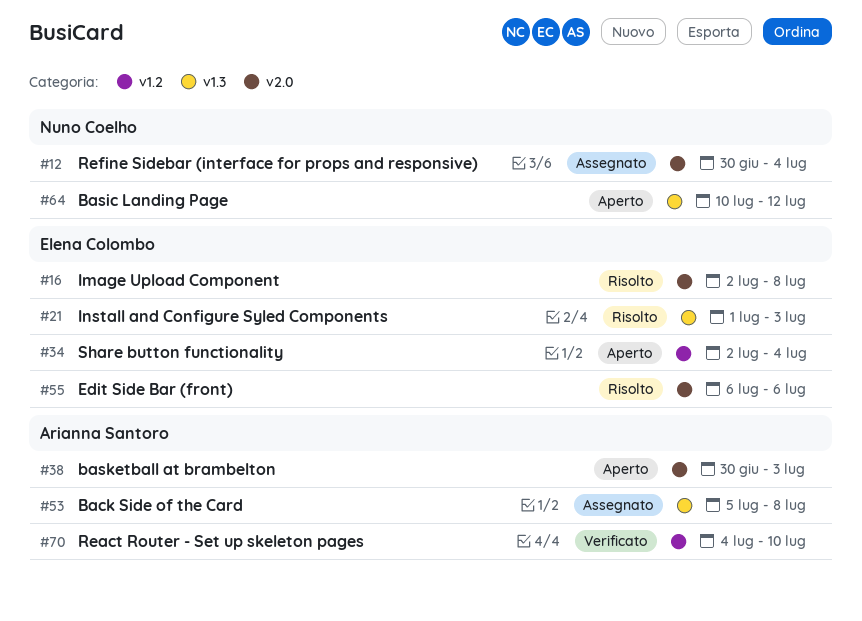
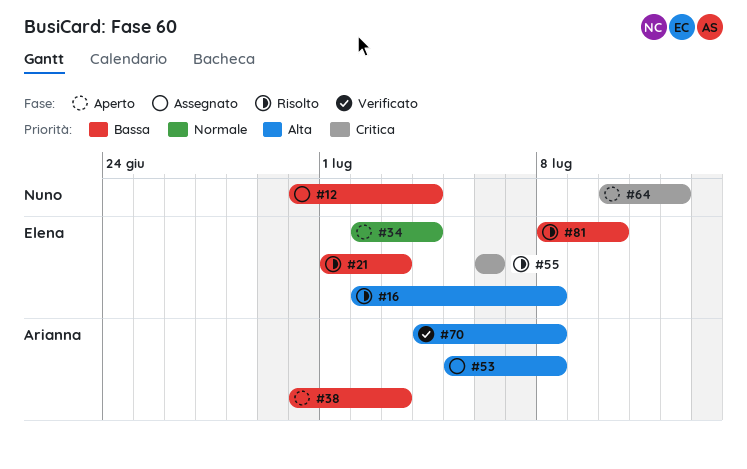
#70, due: Jul 10 -> Jul 8
#81: none -> present

